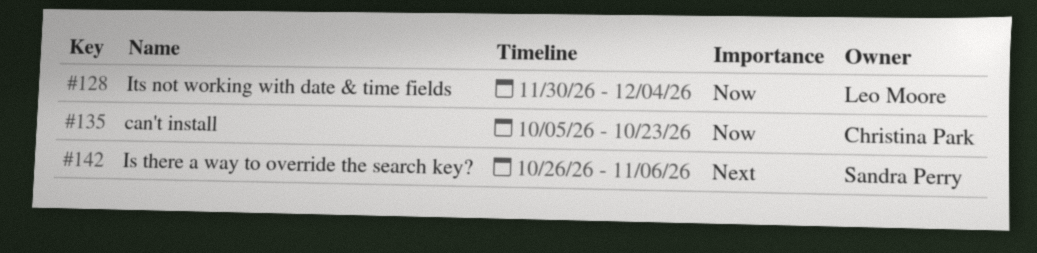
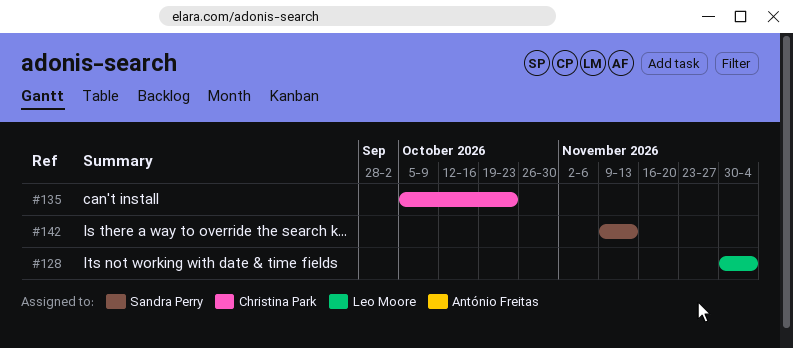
#142, start: Oct 26 -> Nov 9
#142, due: Nov 6 -> Nov 13

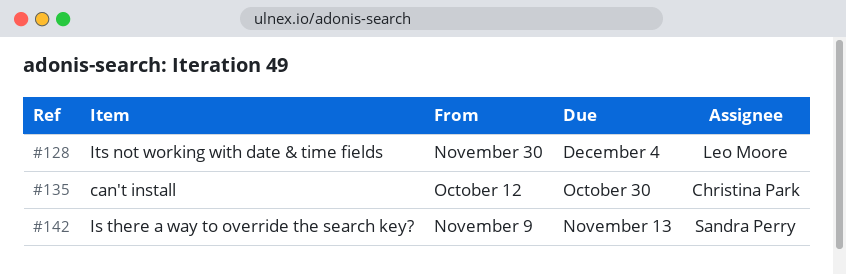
#135, start: Oct 5 -> Oct 12
#135, due: Oct 23 -> Oct 30

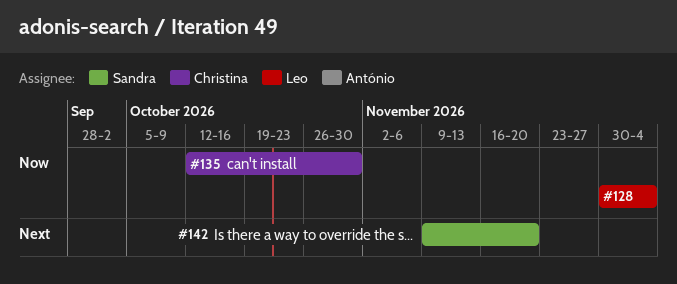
#142, due: Nov 13 -> Nov 20

